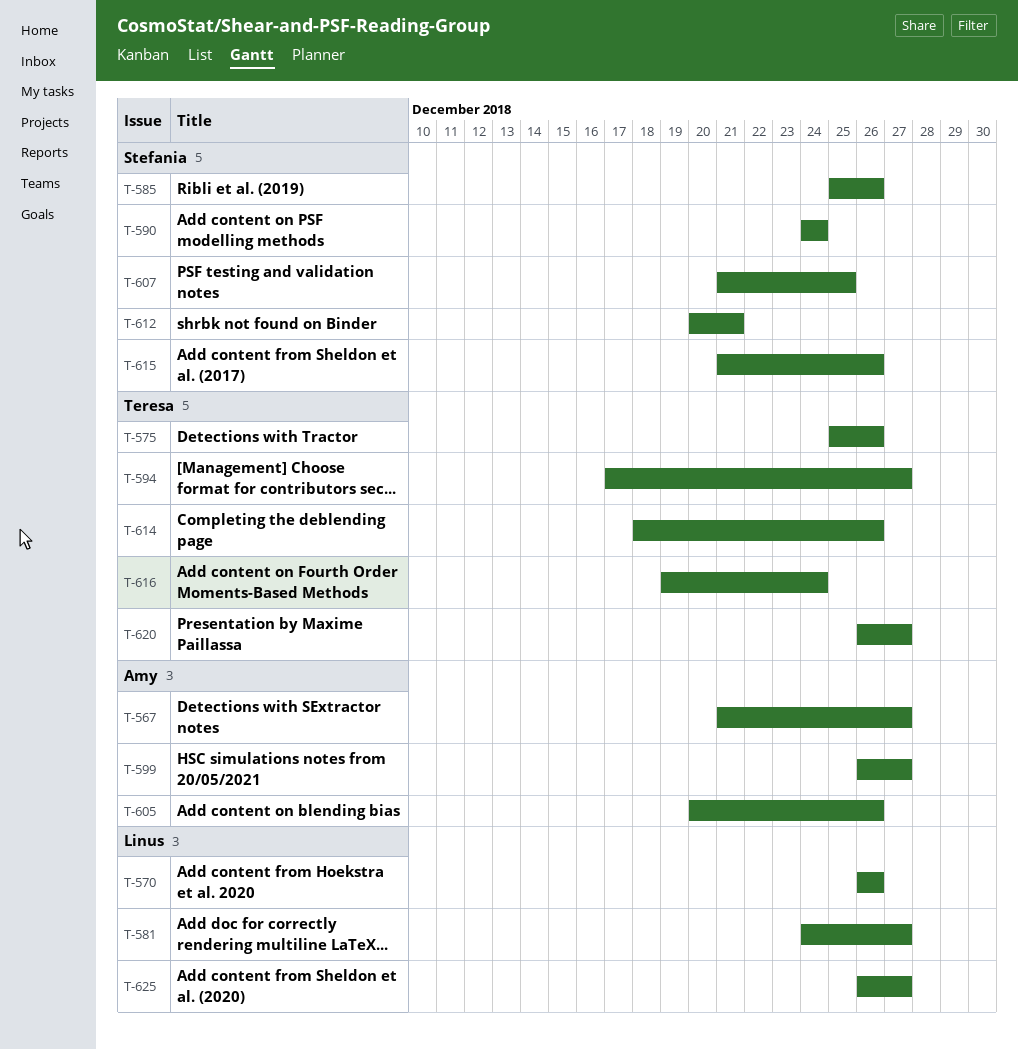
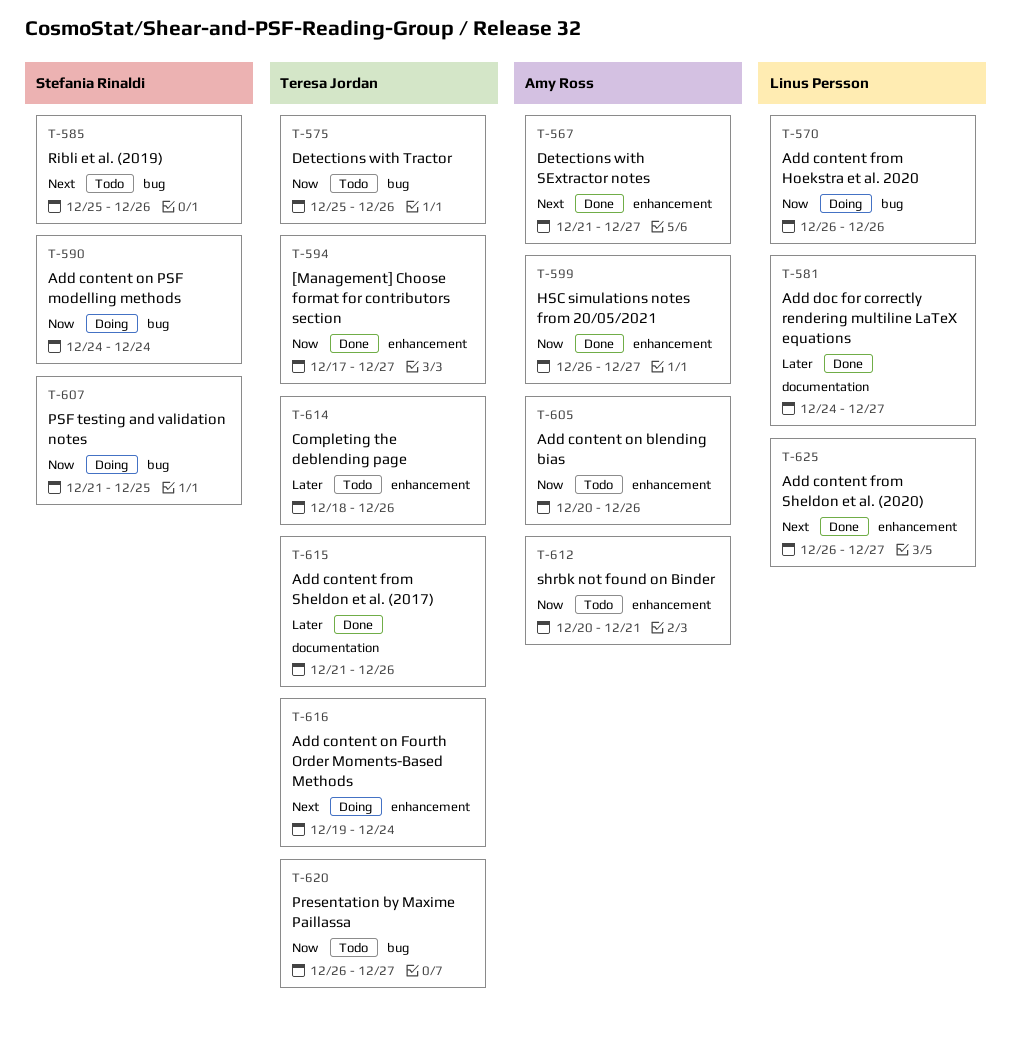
T-612, owner: Stefania Rinaldi -> Amy Ross
T-615, owner: Stefania Rinaldi -> Teresa Jordan

